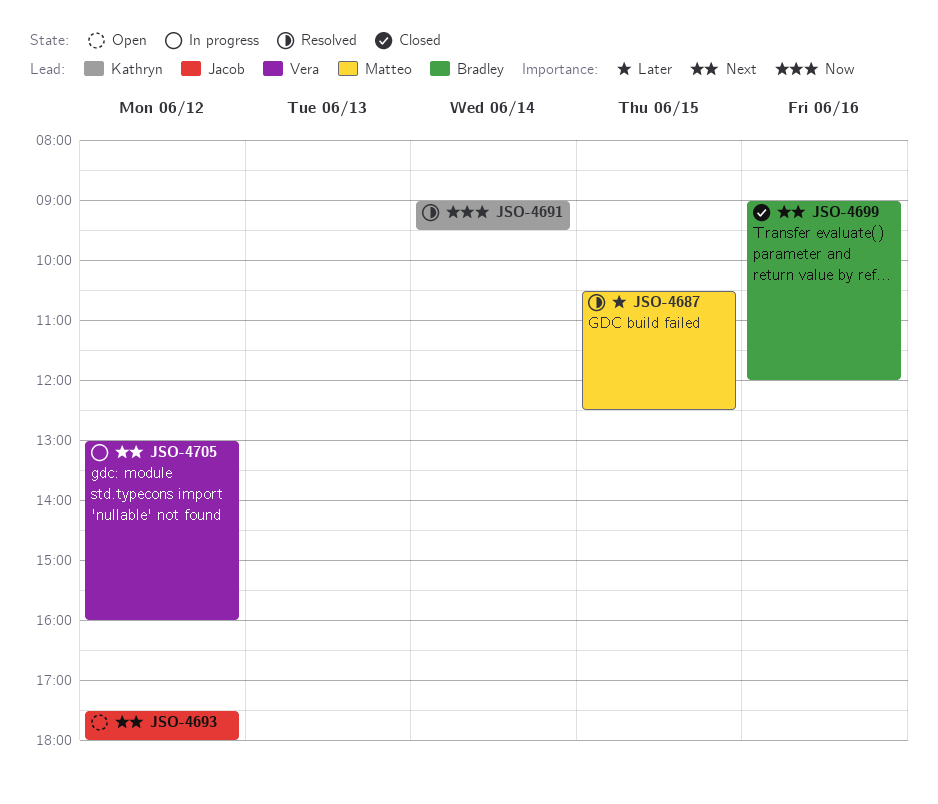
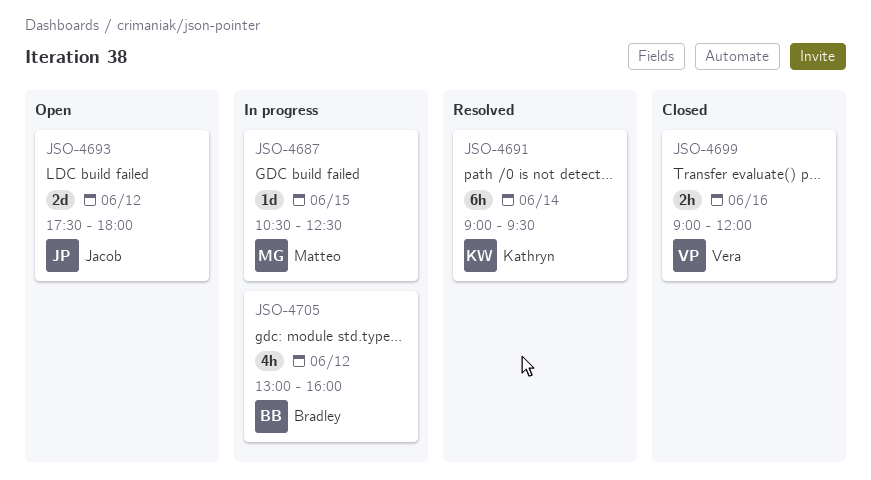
JSO-4687, status: Resolved -> In progress
JSO-4699, owner: Bradley -> Vera
JSO-4705, owner: Vera -> Bradley

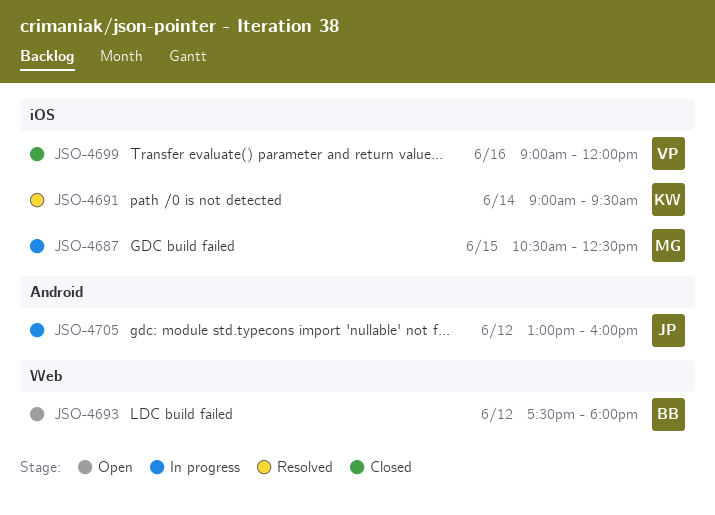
JSO-4693, owner: Jacob -> Bradley
JSO-4705, owner: Bradley -> Jacob

